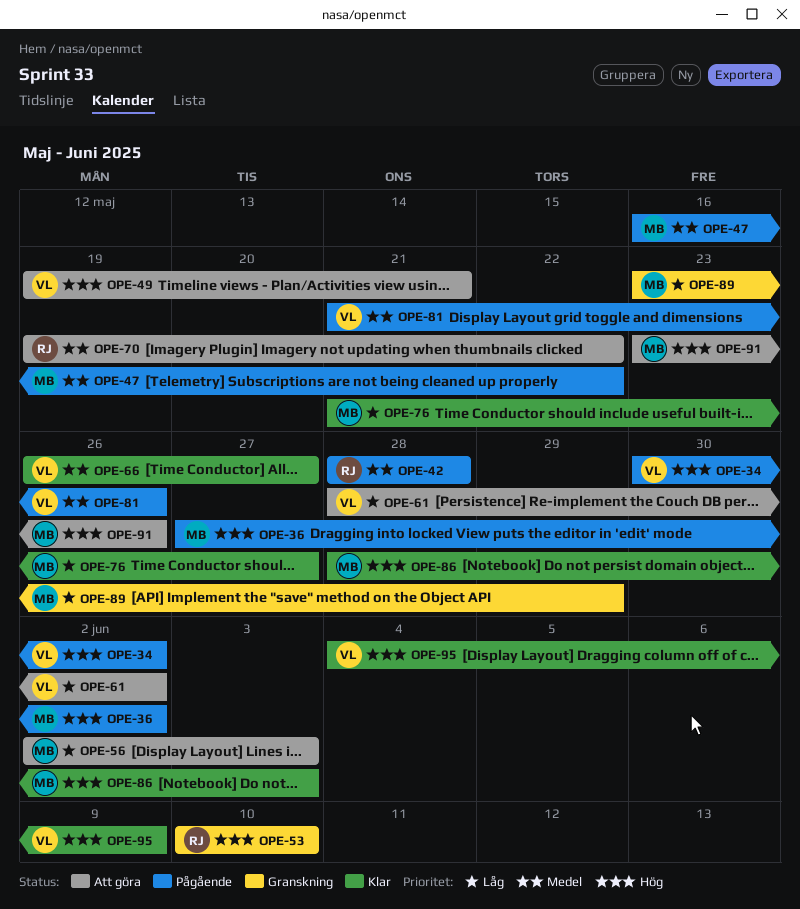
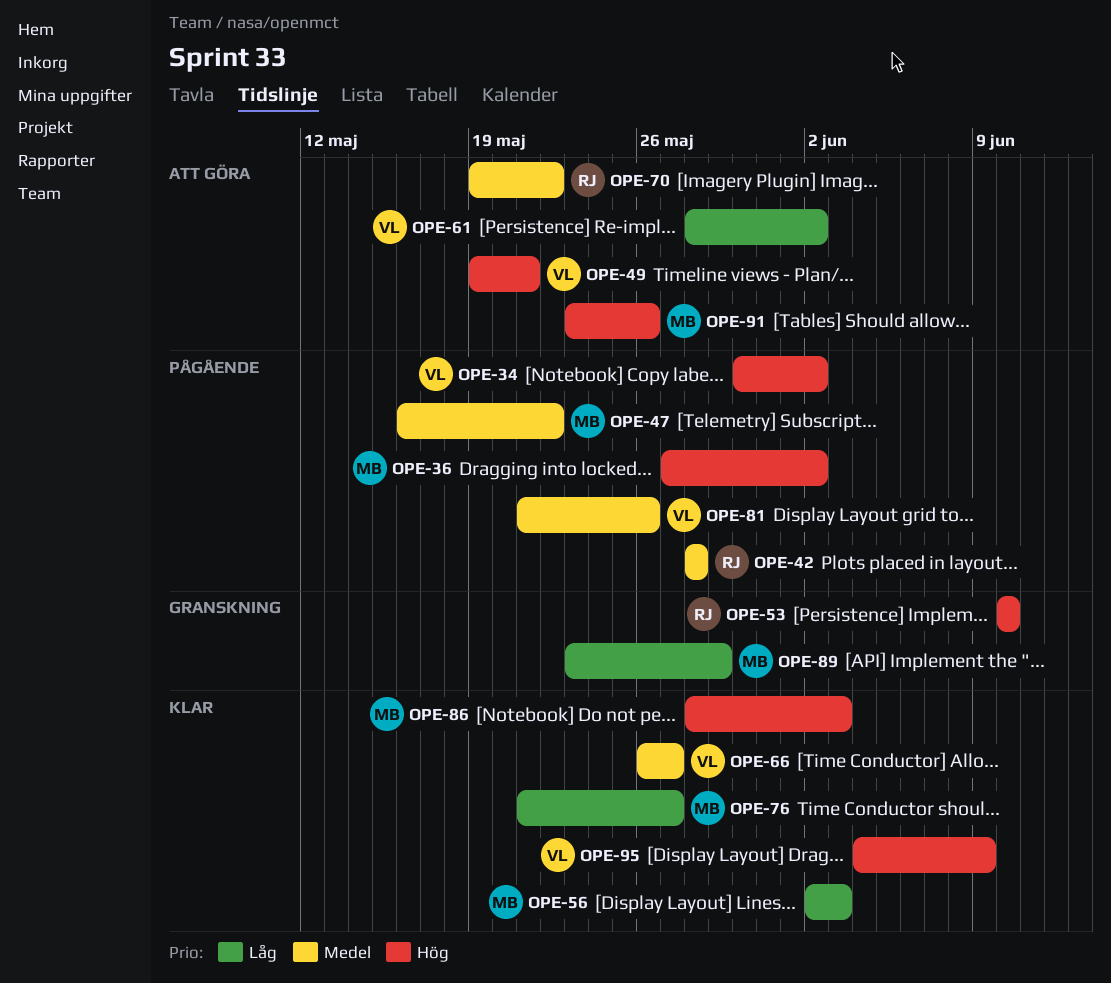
OPE-56, status: Att göra -> Klar

